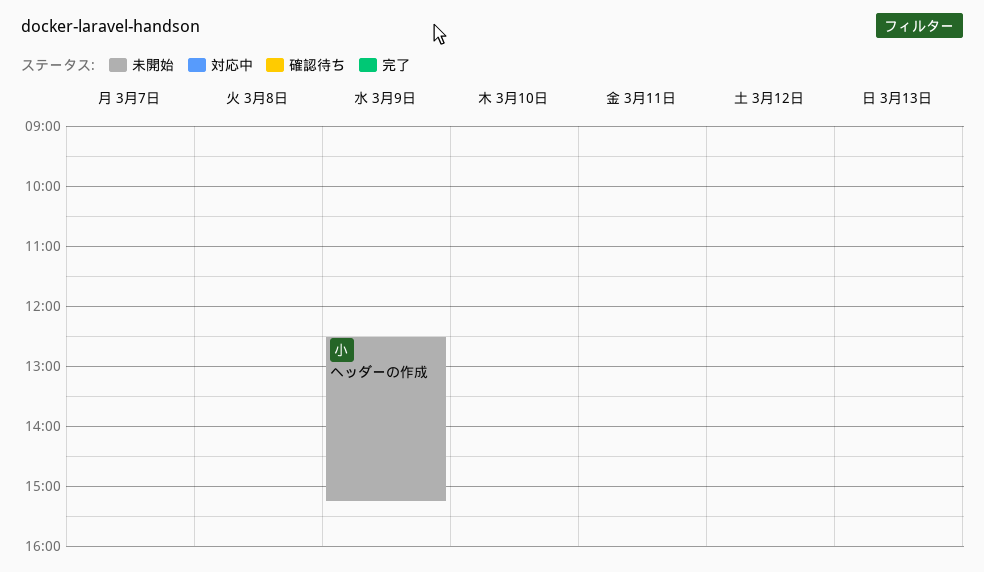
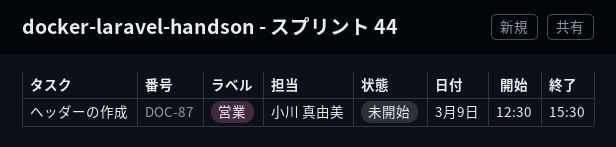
ヘッダーの作成, ends: 15:15 -> 15:30

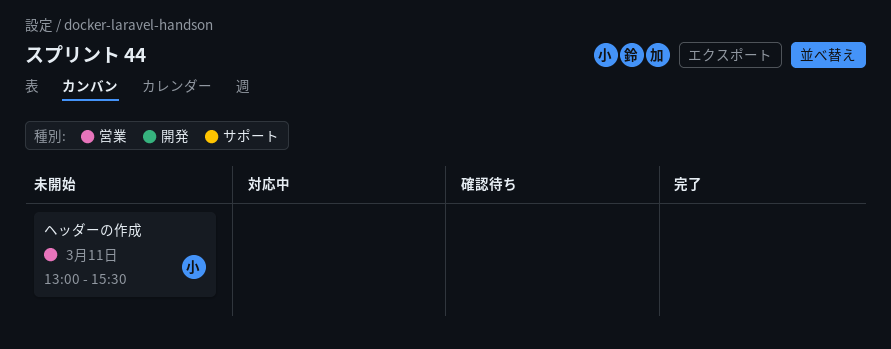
ヘッダーの作成, day: Mar 9 -> Mar 11
ヘッダーの作成, begins: 12:30 -> 13:00

